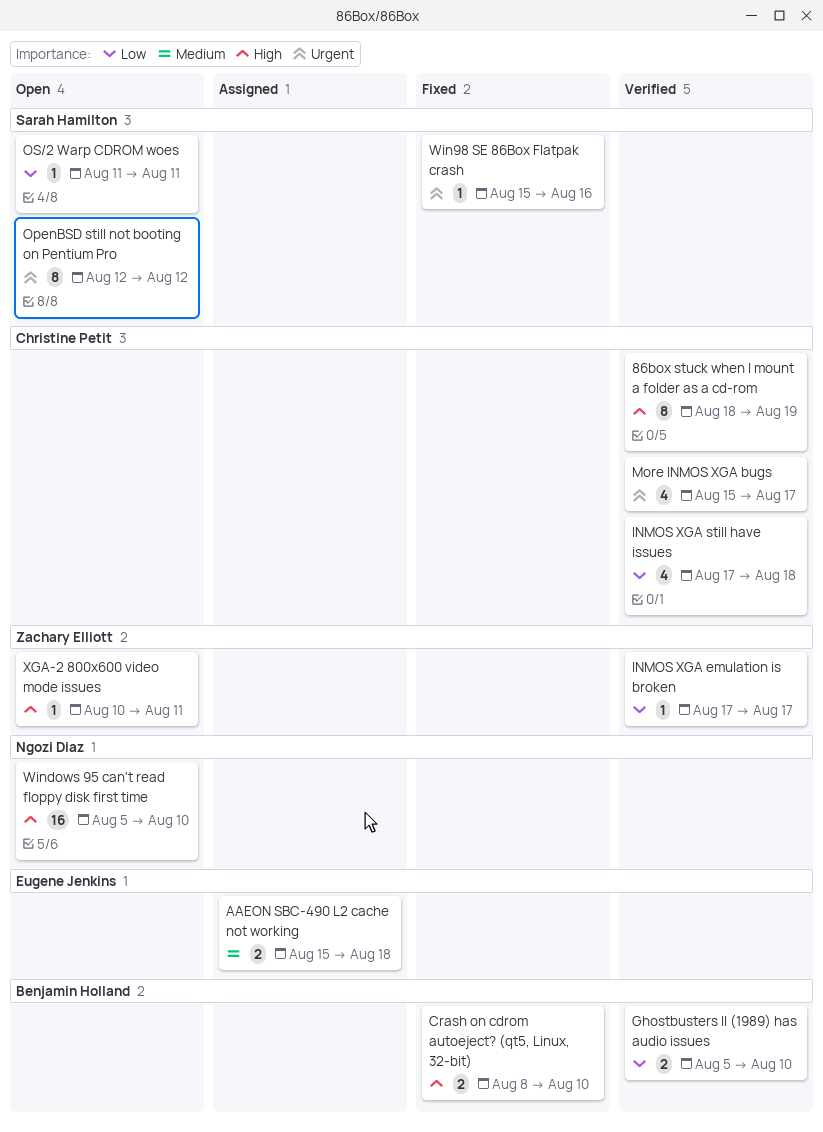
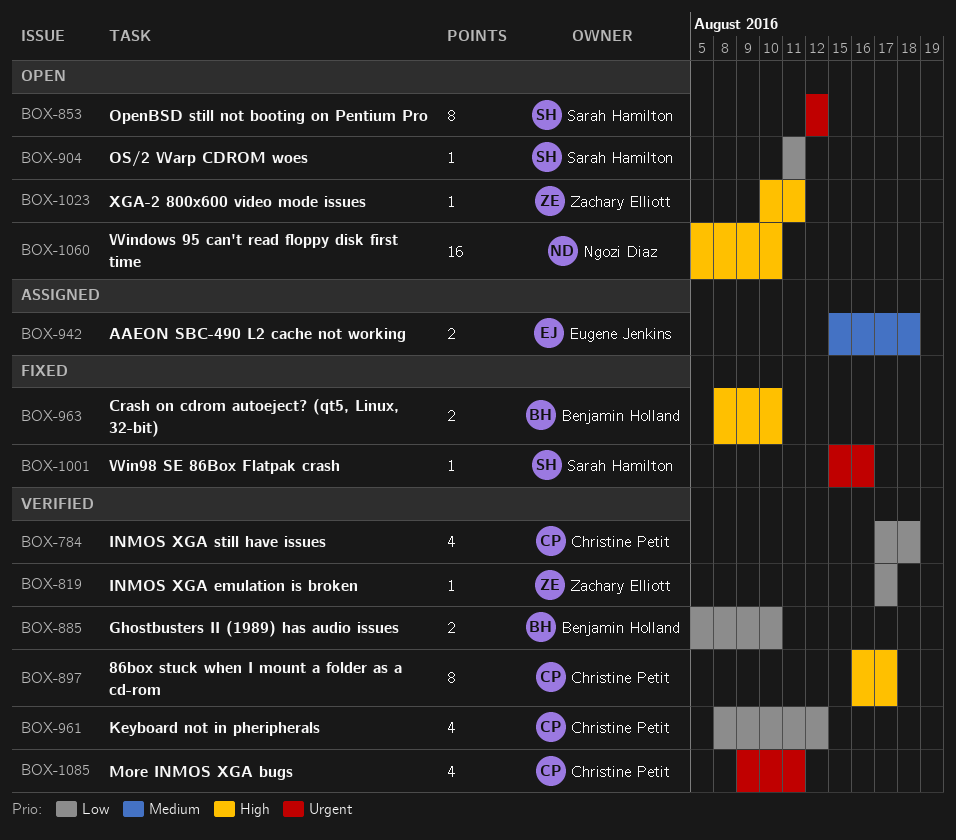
86box stuck when I mount a folder as a cd-rom, start: Aug 18 -> Aug 16
86box stuck when I mount a folder as a cd-rom, due: Aug 19 -> Aug 17
Keyboard not in pheripherals: none -> present
More INMOS XGA bugs, start: Aug 15 -> Aug 9
More INMOS XGA bugs, due: Aug 17 -> Aug 11

